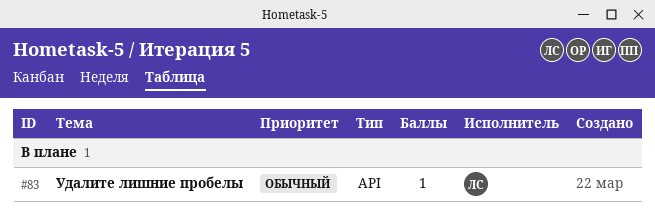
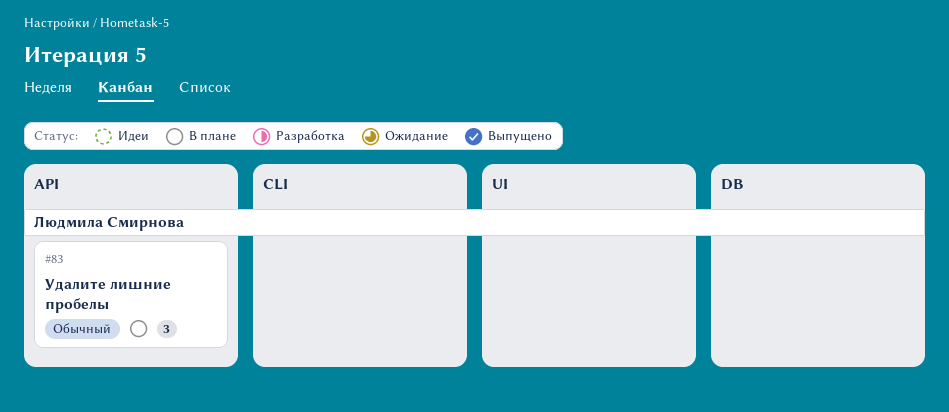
#83, estimate: 1 -> 3

